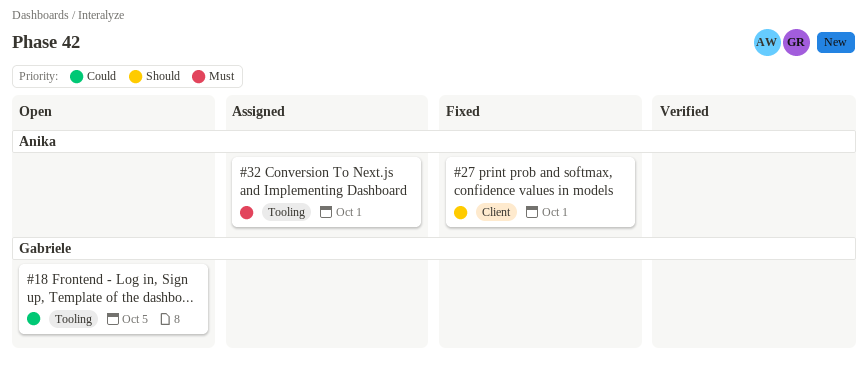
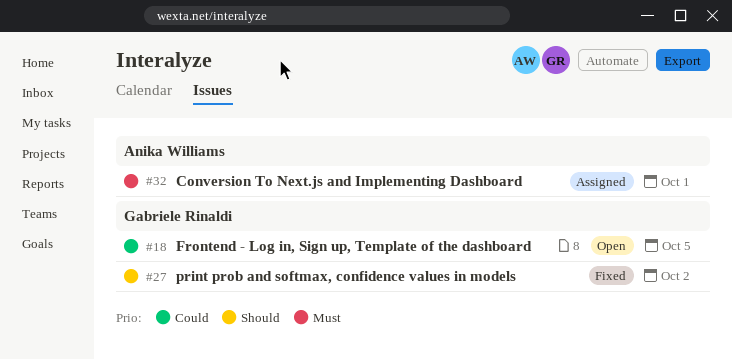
#27, owner: Anika Williams -> Gabriele Rinaldi
#27, due: Oct 1 -> Oct 2

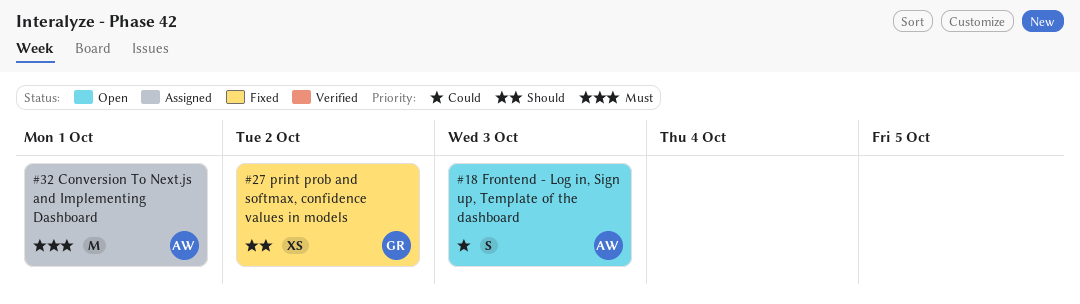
#18, owner: Gabriele Rinaldi -> Anika Williams
#18, due: Oct 5 -> Oct 3

